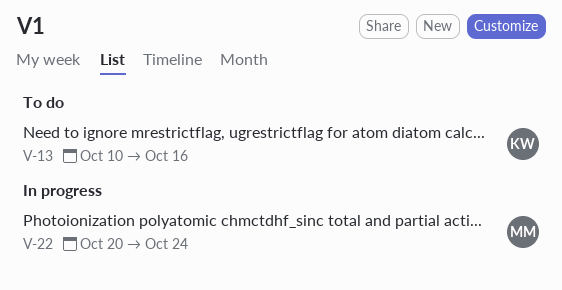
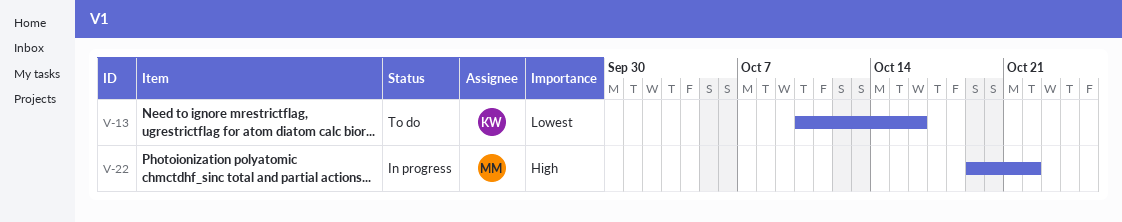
V-22, start: Oct 20 -> Oct 19
V-22, due: Oct 24 -> Oct 22

